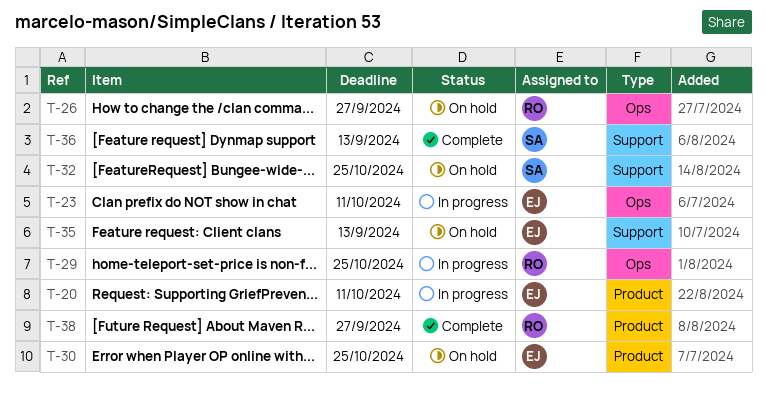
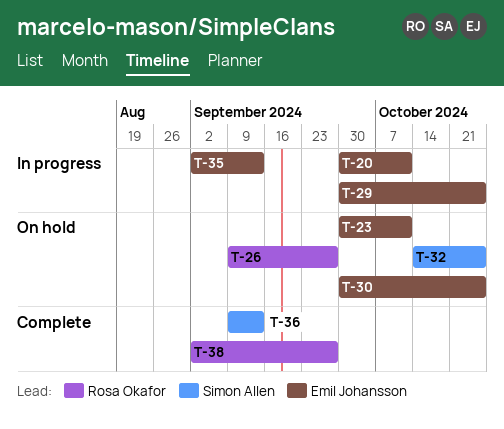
T-23, status: In progress -> On hold
T-29, owner: Rosa Okafor -> Emil Johansson
T-35, status: On hold -> In progress

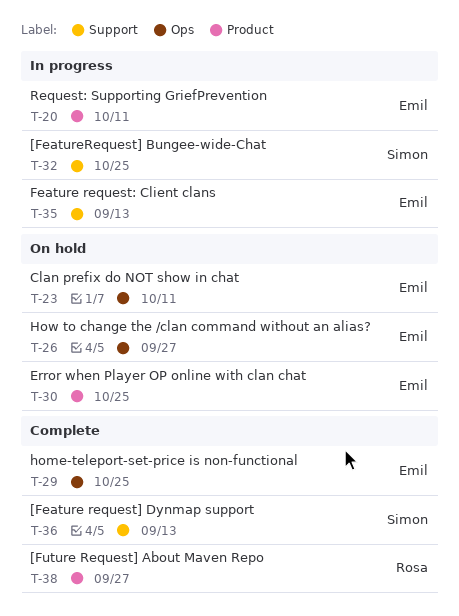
T-26, owner: Rosa Okafor -> Emil Johansson
T-29, status: In progress -> Complete
T-32, status: On hold -> In progress

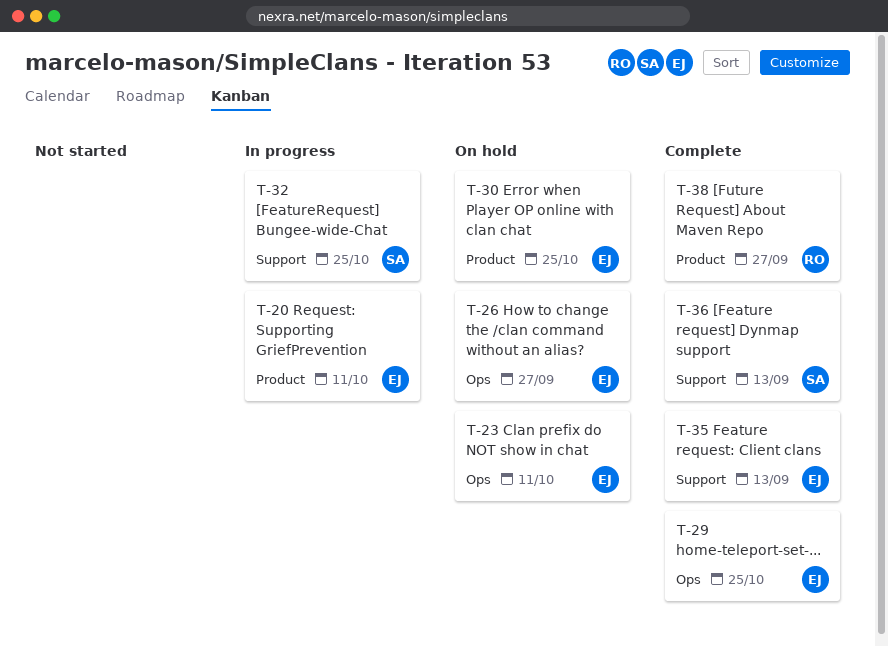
T-35, status: In progress -> Complete

